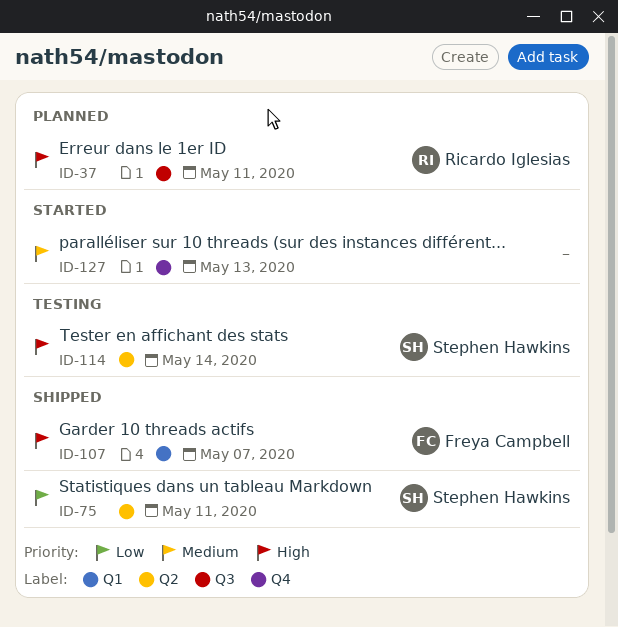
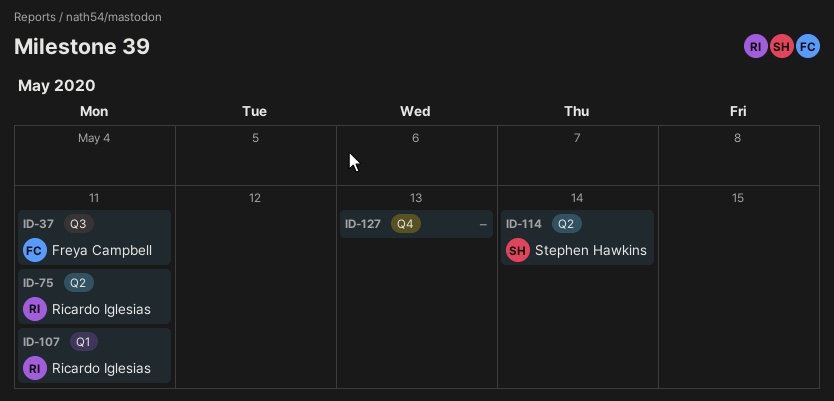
ID-37, owner: Ricardo Iglesias -> Freya Campbell
ID-75, owner: Stephen Hawkins -> Ricardo Iglesias
ID-107, owner: Freya Campbell -> Ricardo Iglesias
ID-107, due: May 7 -> May 11

